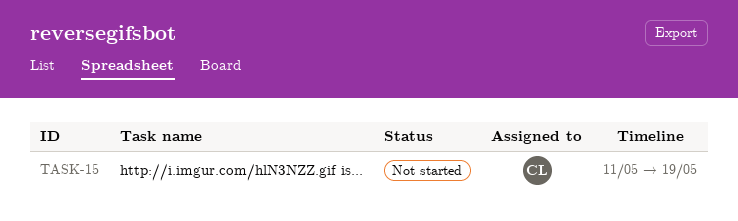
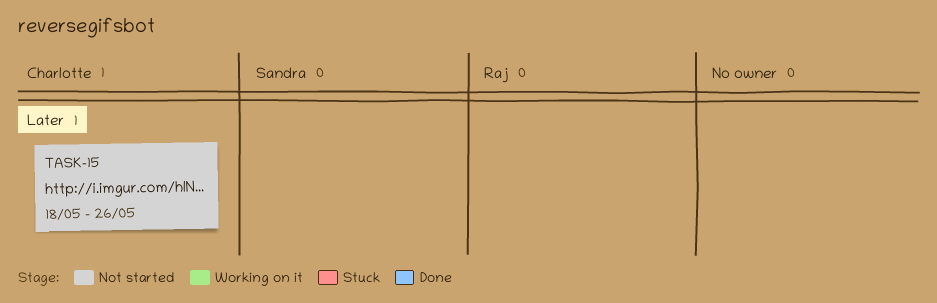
TASK-15, start: May 11 -> May 18
TASK-15, due: May 19 -> May 26

